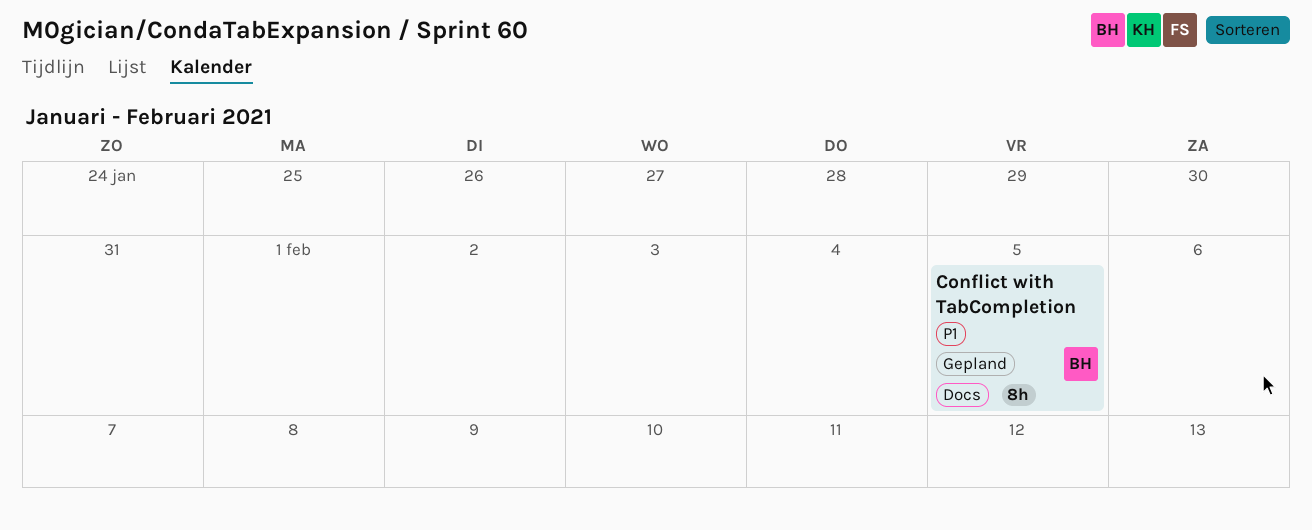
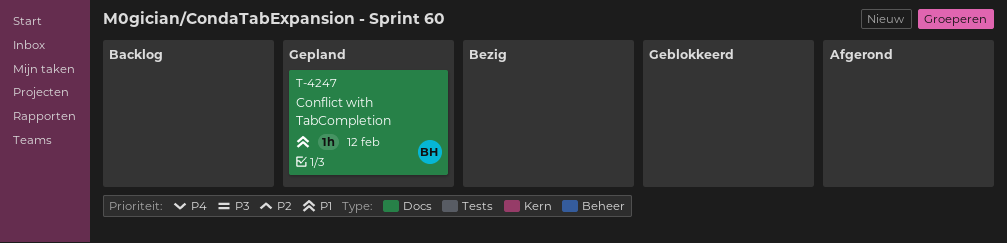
Conflict with TabCompletion, estimate: 8h -> 1h
Conflict with TabCompletion, due: Feb 5 -> Feb 12

